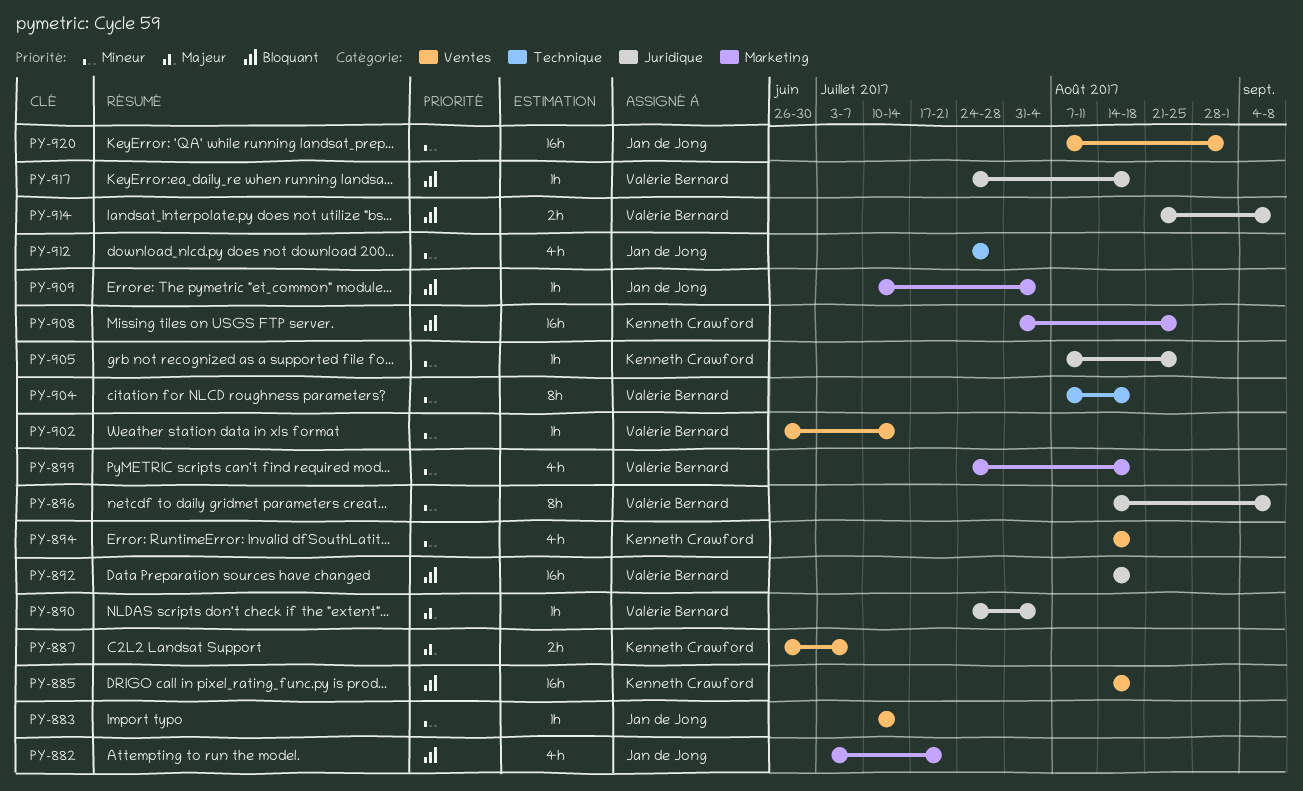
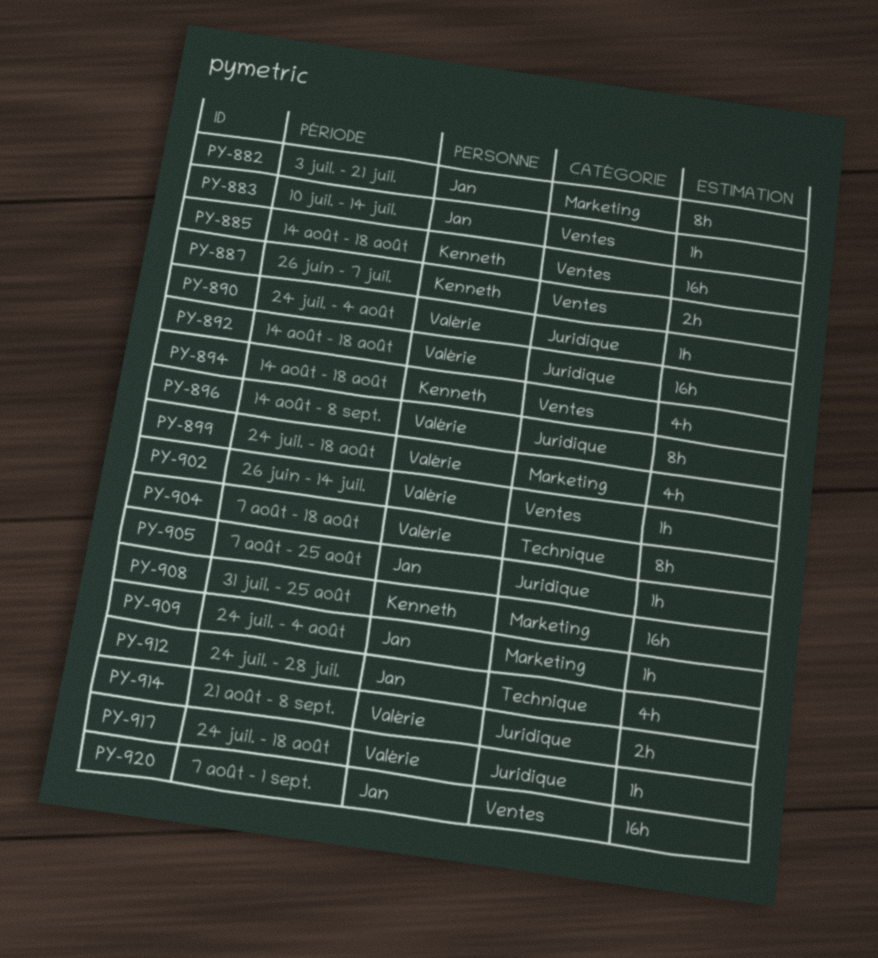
PY-882, estimate: 4h -> 8h
PY-905, owner: Kenneth Crawford -> Jan de Jong
PY-909, start: Jul 10 -> Jul 24

